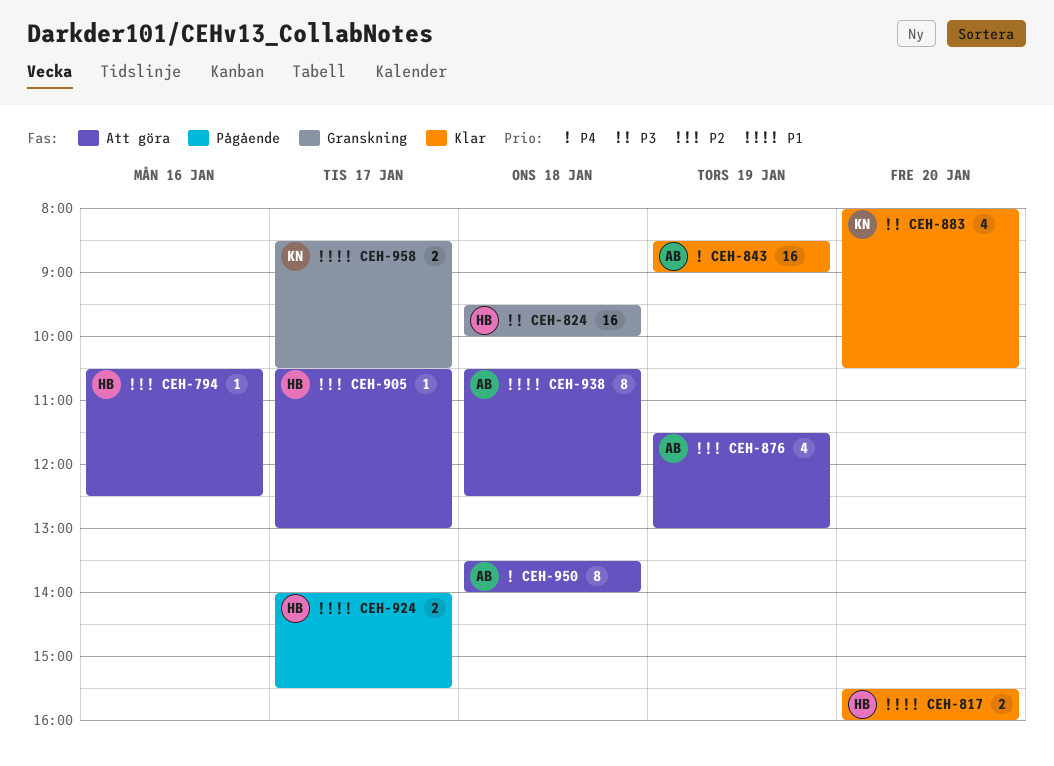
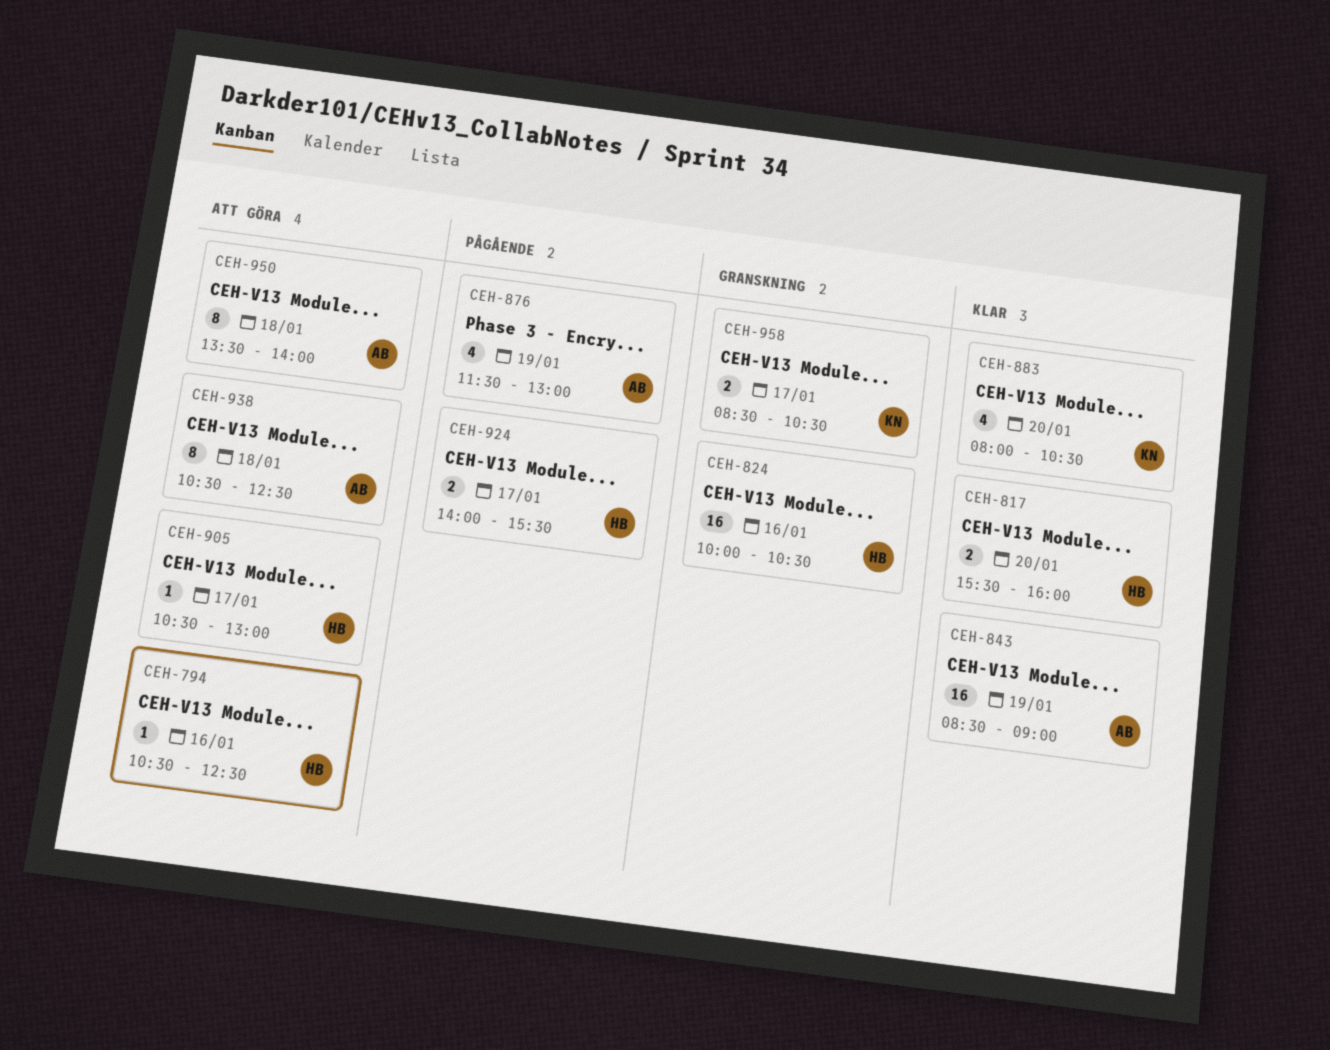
CEH-824, day: Jan 18 -> Jan 16
CEH-824, begins: 09:30 -> 10:00
CEH-824, ends: 10:00 -> 10:30
CEH-876, status: Att göra -> Pågående

